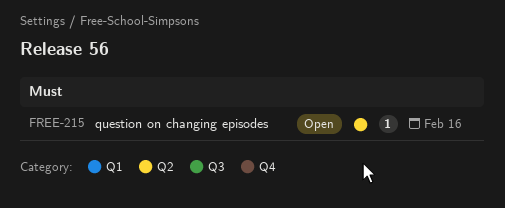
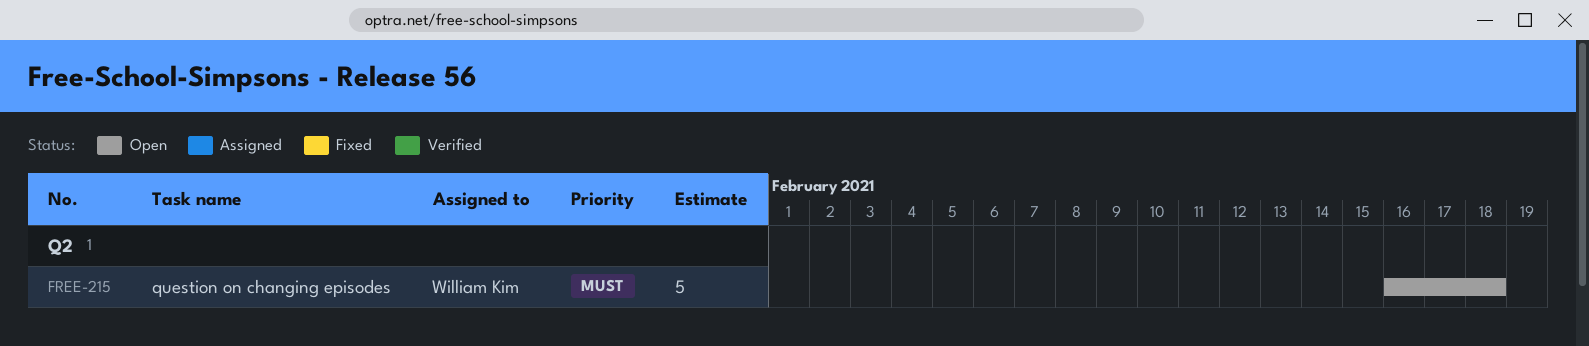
FREE-215, estimate: 1 -> 5
FREE-215, due: Feb 16 -> Feb 18

